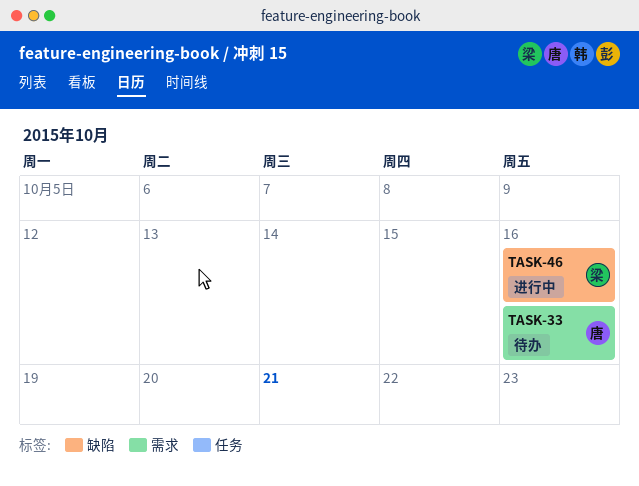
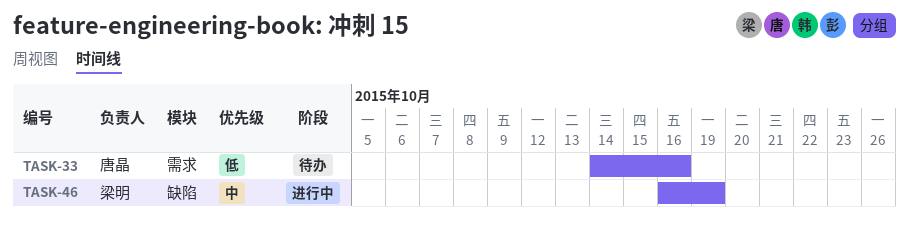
TASK-46, due: Oct 16 -> Oct 19

